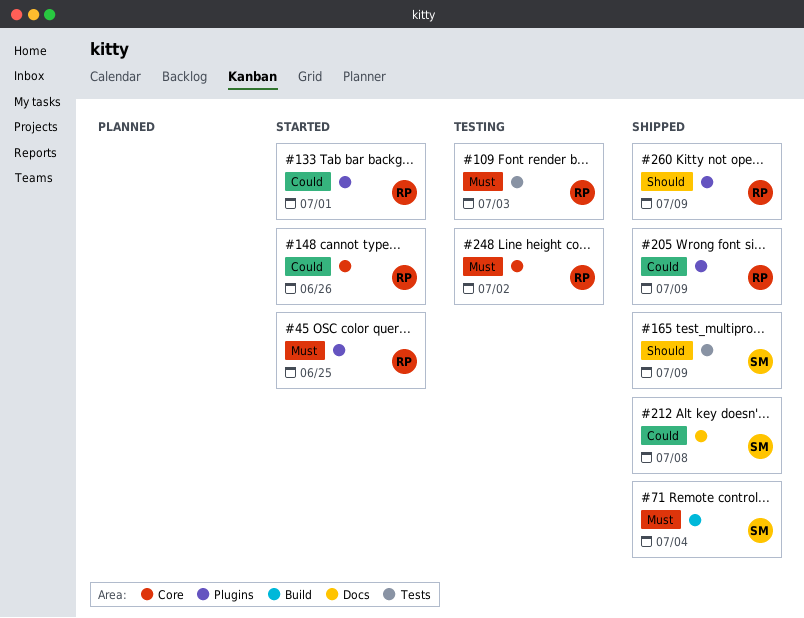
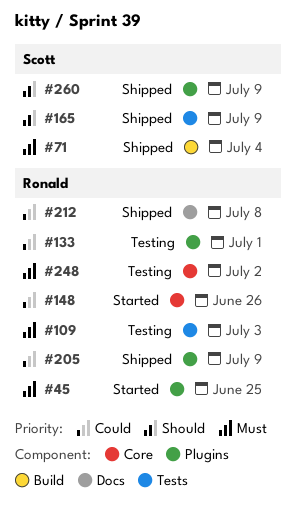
#133, status: Started -> Testing
#212, owner: Scott -> Ronald
#260, owner: Ronald -> Scott

